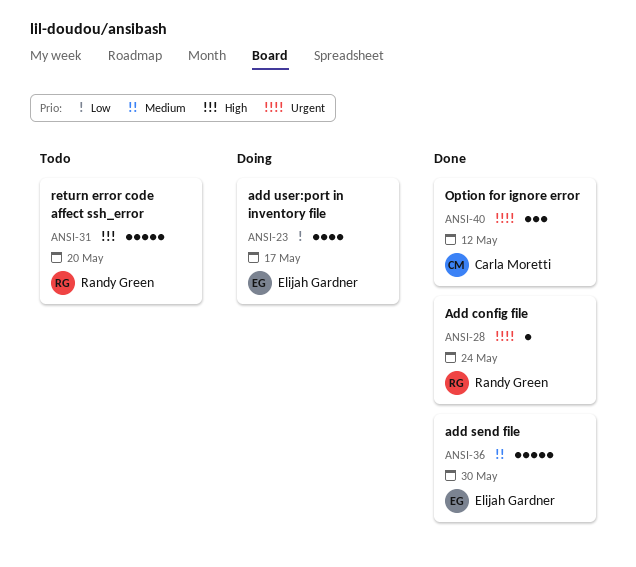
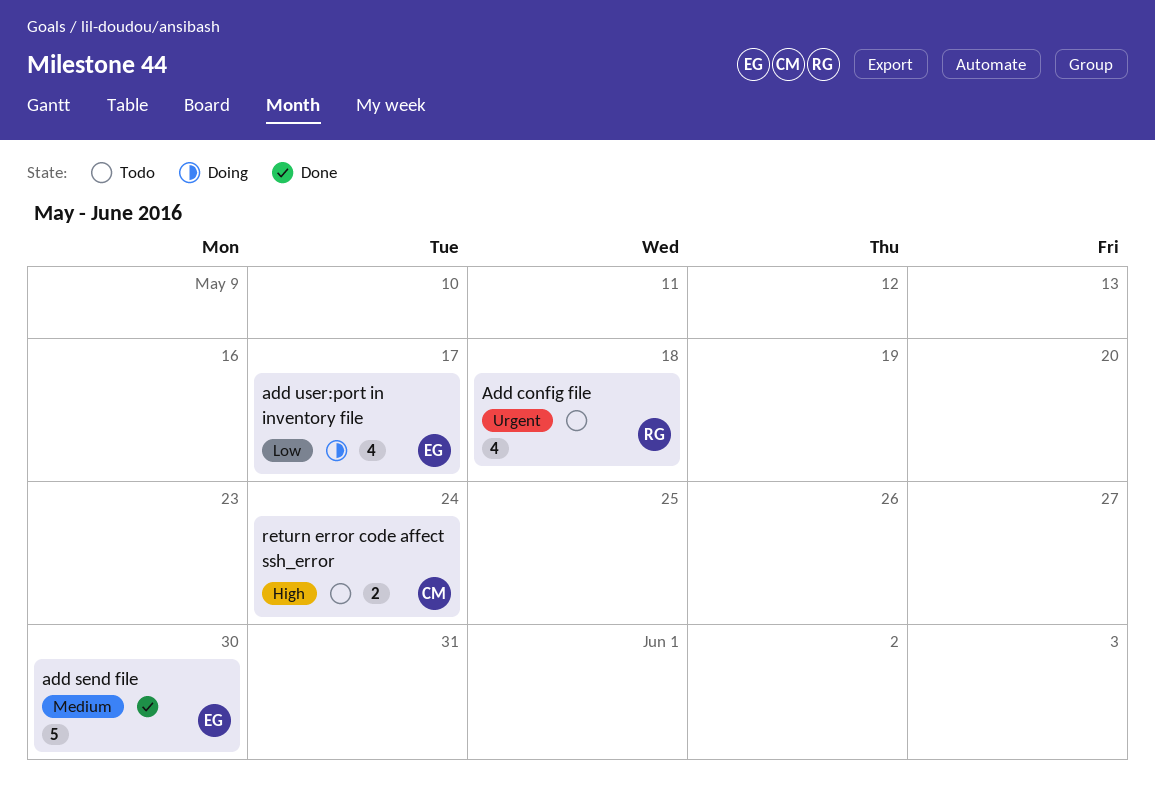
Add config file, status: Done -> Todo
Add config file, estimate: 1 -> 4
Add config file, due: May 24 -> May 18
Option for ignore error: present -> none
return error code affect ssh_error, owner: Randy Green -> Carla Moretti
return error code affect ssh_error, estimate: 5 -> 2
return error code affect ssh_error, due: May 20 -> May 24

